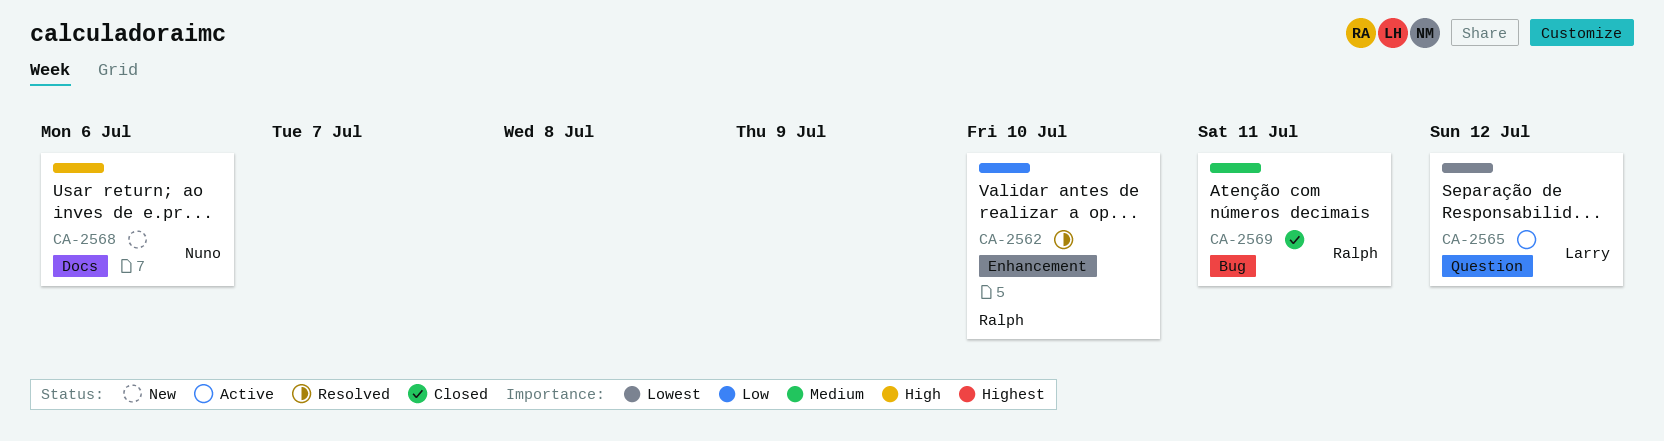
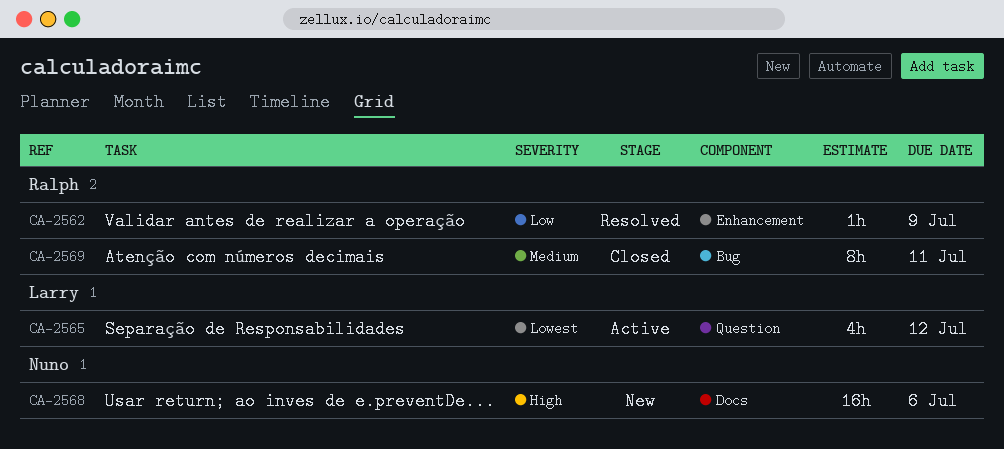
CA-2562, due: Jul 10 -> Jul 9

